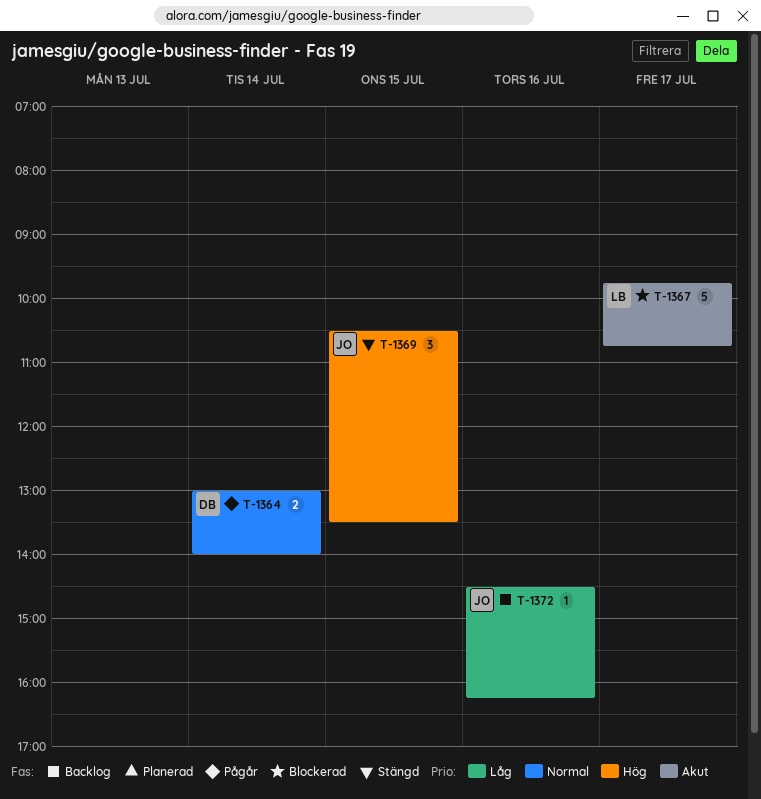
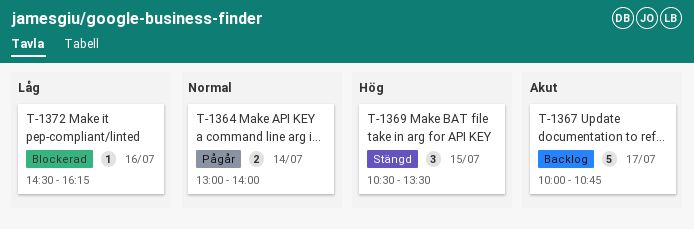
T-1367, status: Blockerad -> Backlog
T-1367, begins: 09:45 -> 10:00
T-1372, status: Backlog -> Blockerad

